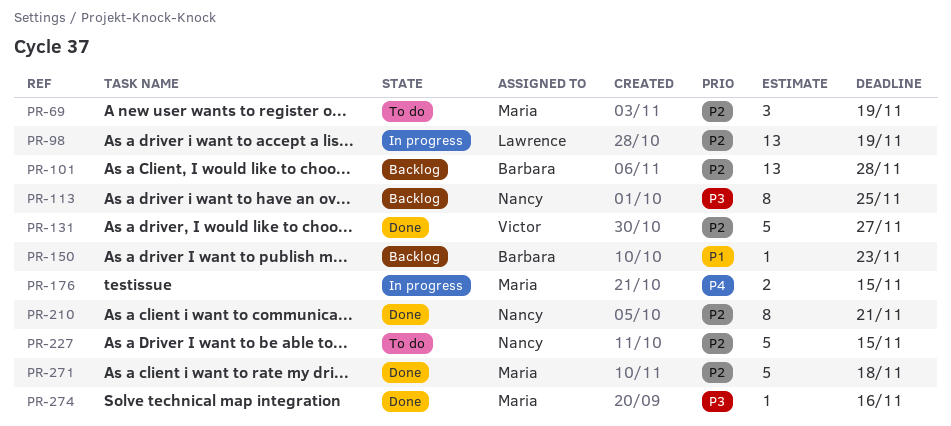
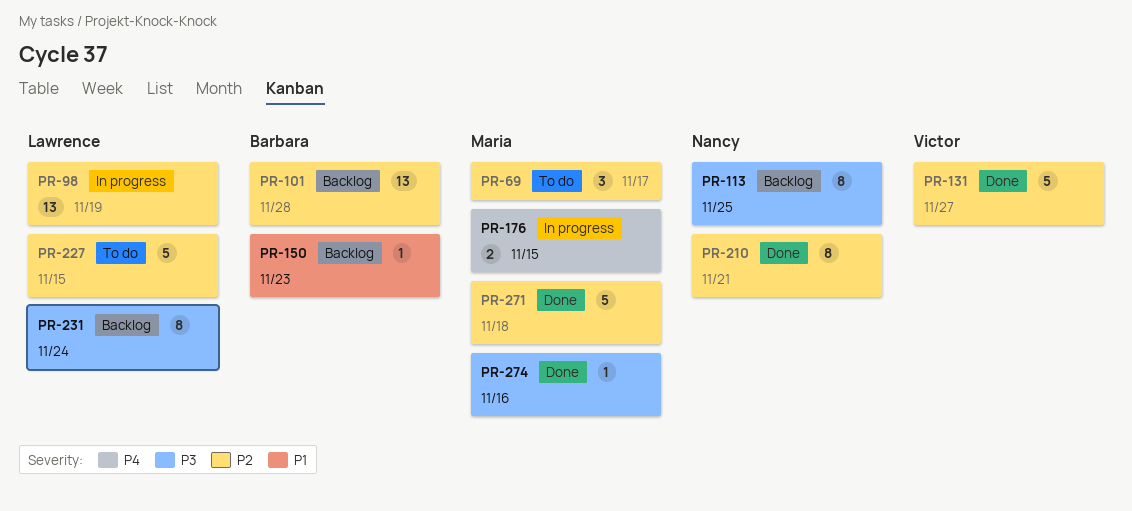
PR-69, due: Nov 19 -> Nov 17
PR-227, owner: Nancy -> Lawrence
PR-231: none -> present

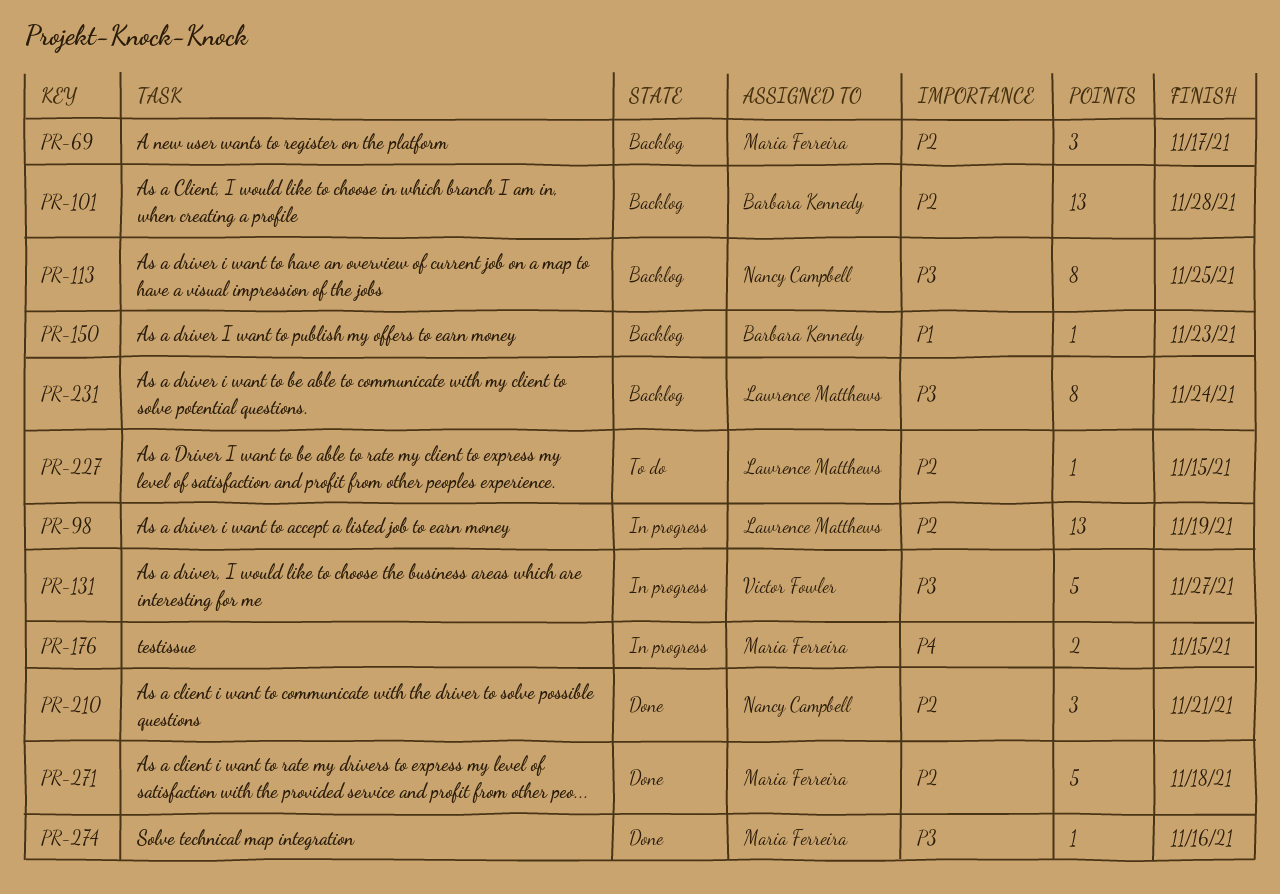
PR-69, status: To do -> Backlog
PR-131, status: Done -> In progress
PR-131, priority: P2 -> P3
PR-210, estimate: 8 -> 3
PR-227, estimate: 5 -> 1

